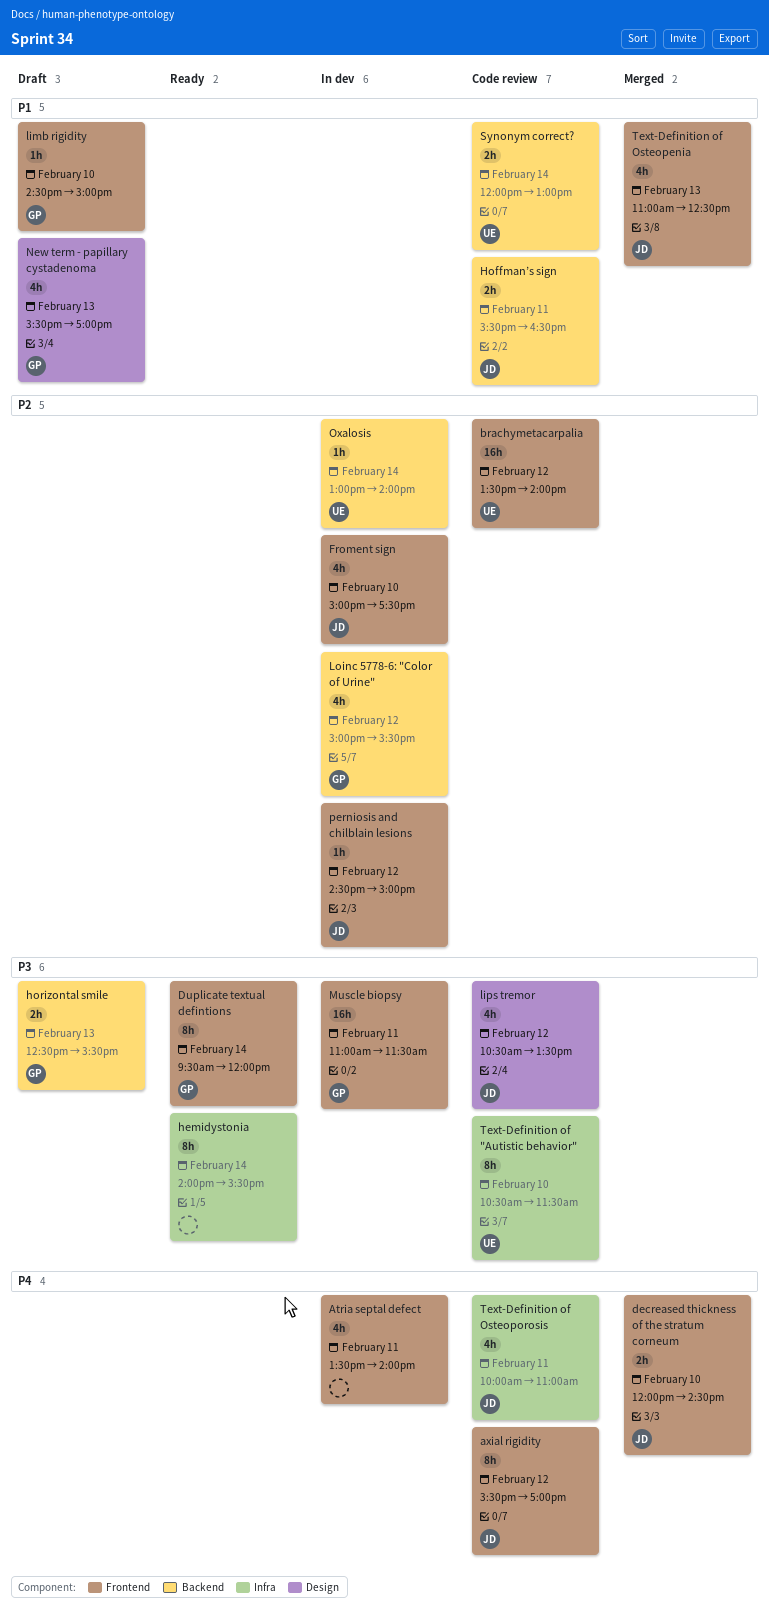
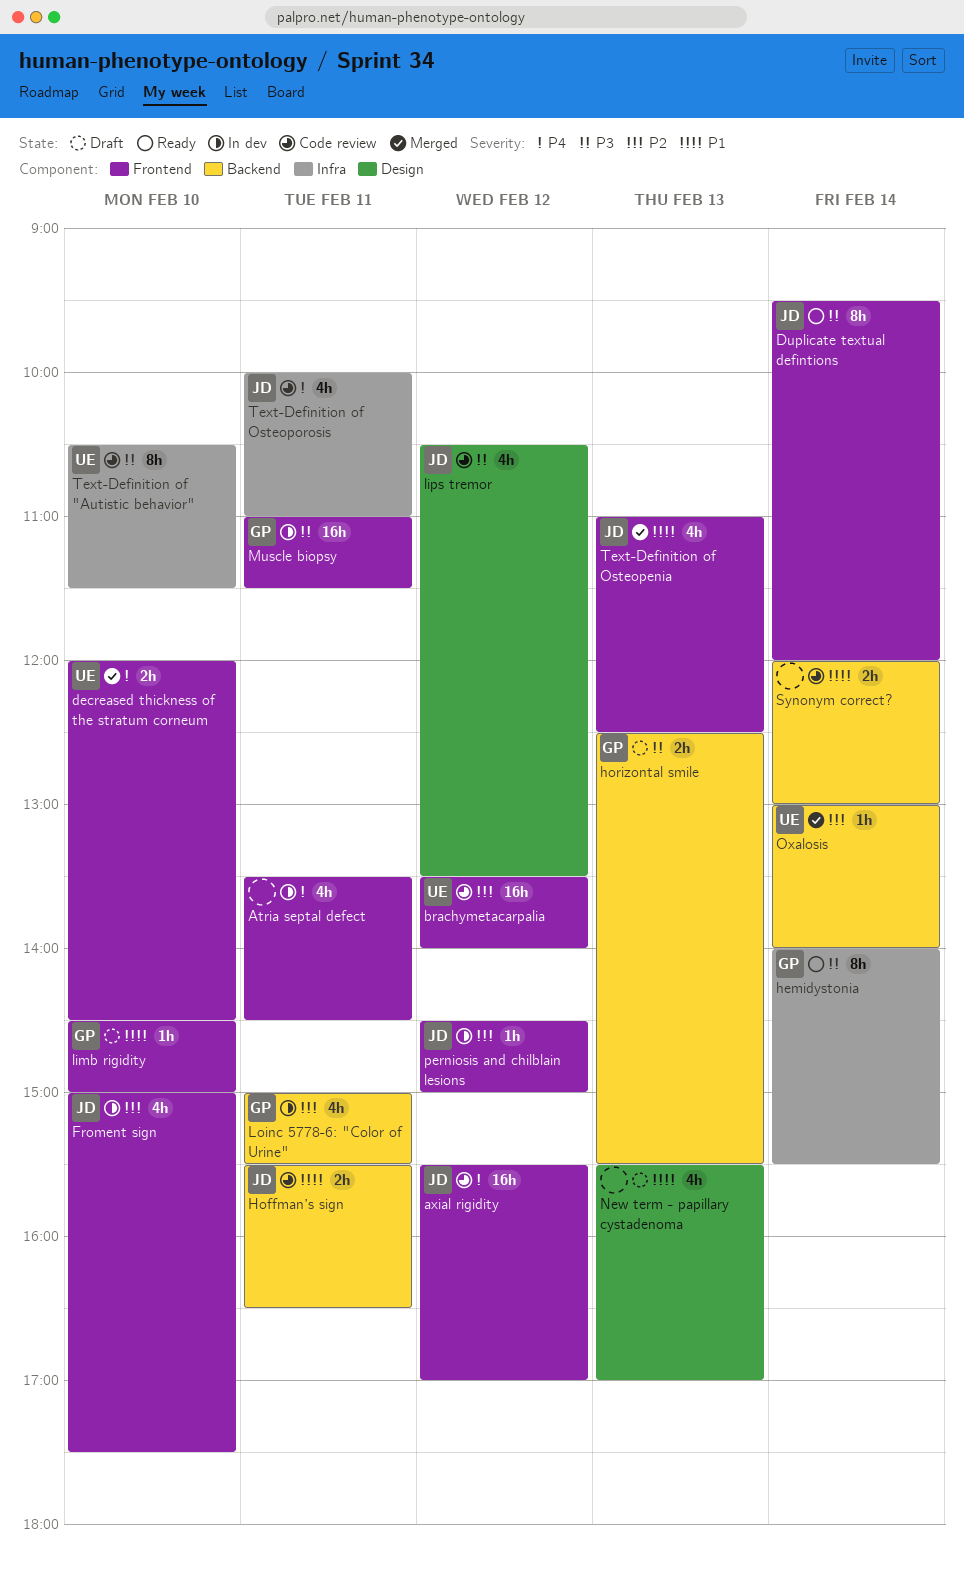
Atria septal defect, ends: 14:00 -> 14:30
axial rigidity, estimate: 8h -> 16h
decreased thickness of the stratum corneum, owner: JD -> UE
Duplicate textual defintions, owner: GP -> JD
hemidystonia, owner: none -> GP
Loinc 5778-6: "Color of Urine", day: Feb 12 -> Feb 11
New term - papillary cystadenoma, owner: GP -> none
Oxalosis, status: In dev -> Merged
Synonym correct?, owner: UE -> none

